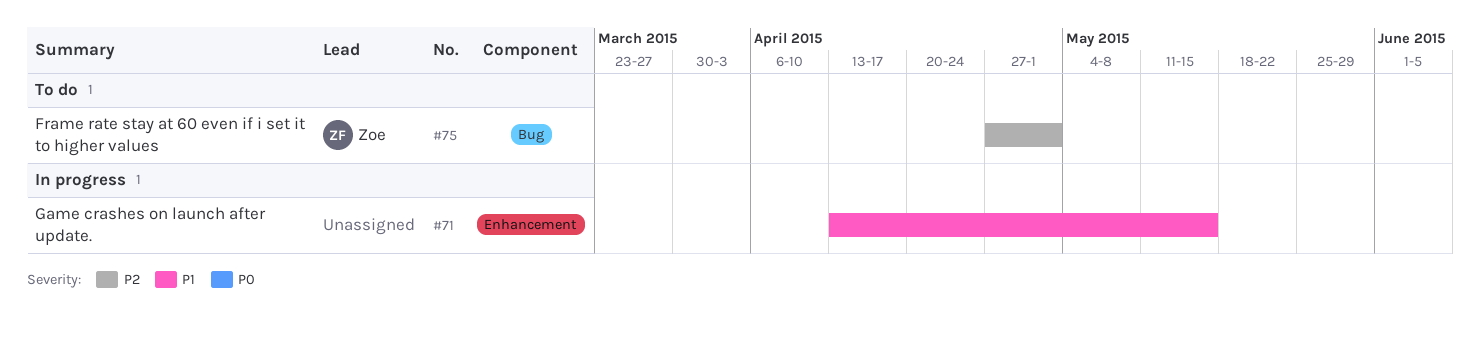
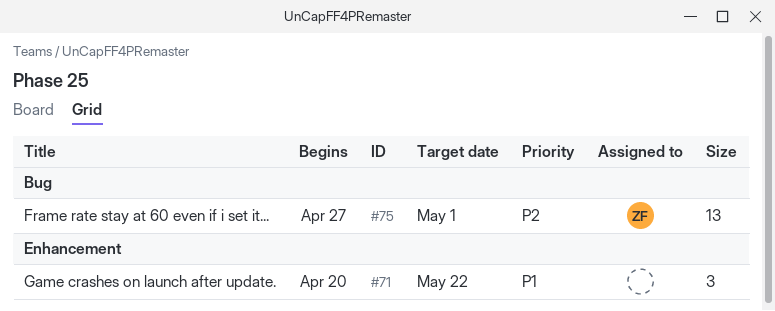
#71, start: Apr 13 -> Apr 20
#71, due: May 15 -> May 22

